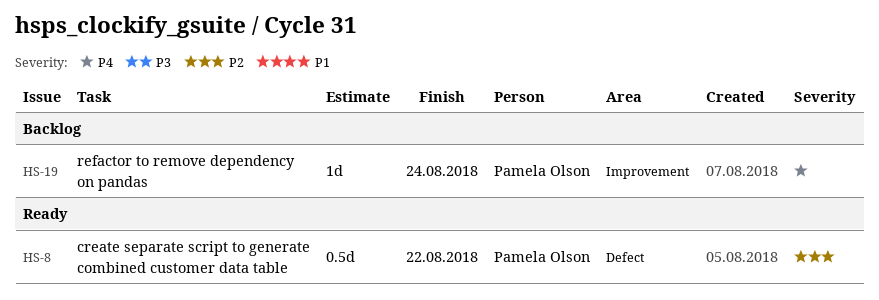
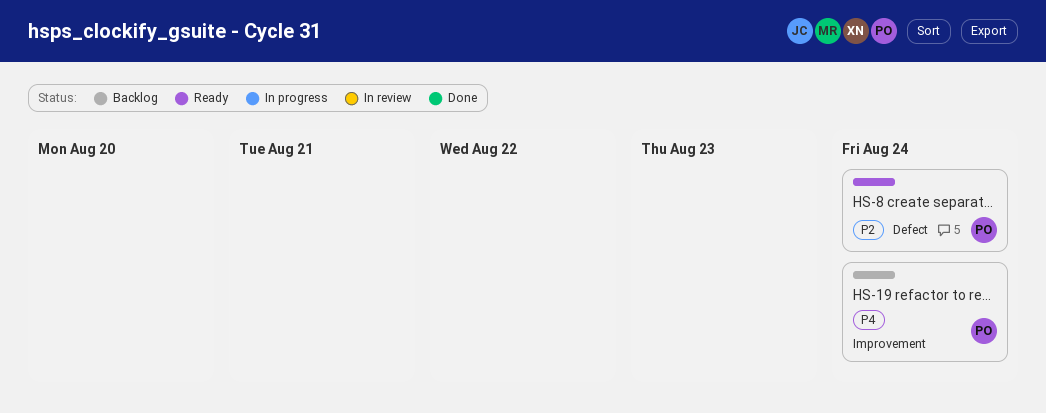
HS-8, due: Aug 22 -> Aug 24

